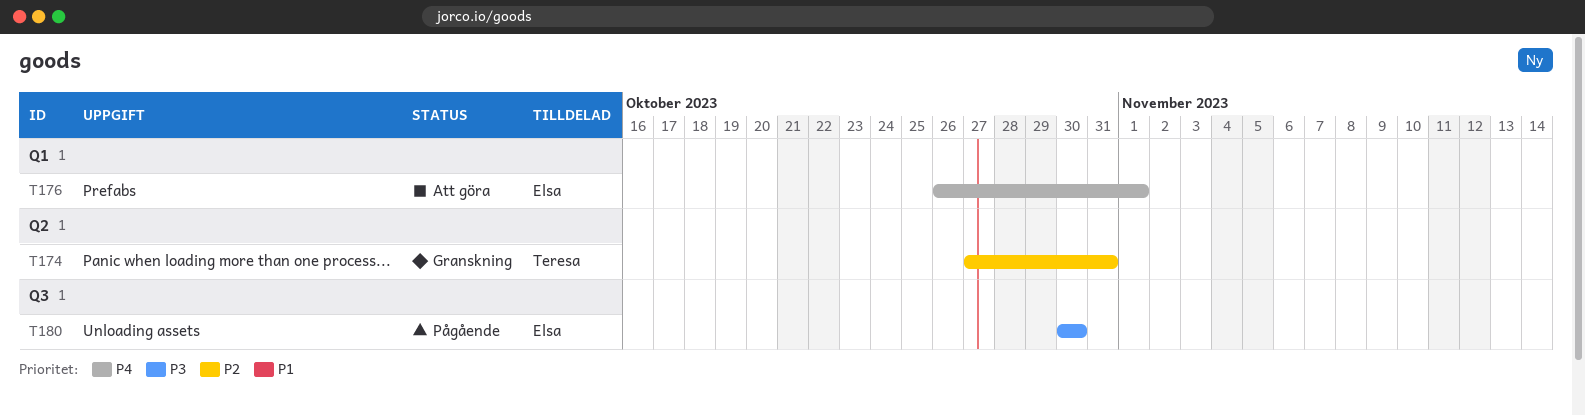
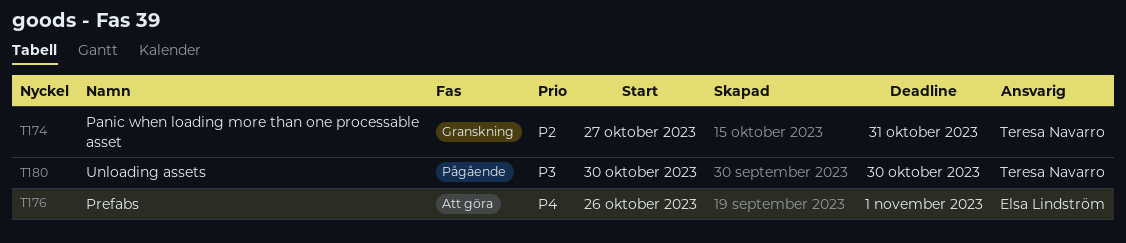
T180, owner: Elsa Lindström -> Teresa Navarro

